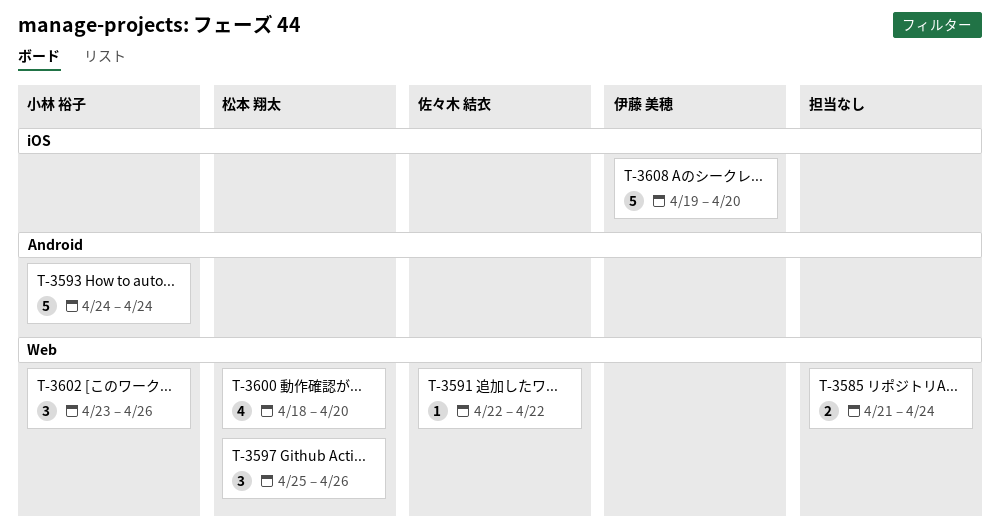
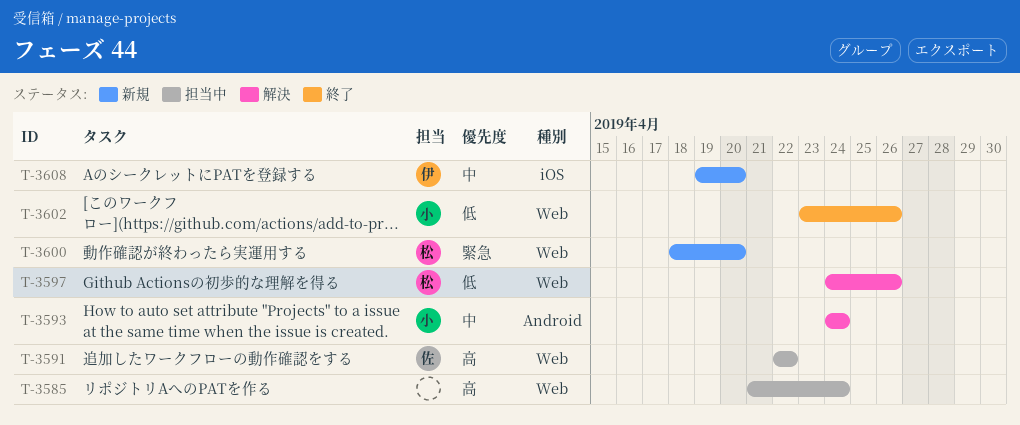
T-3597, start: Apr 25 -> Apr 24

